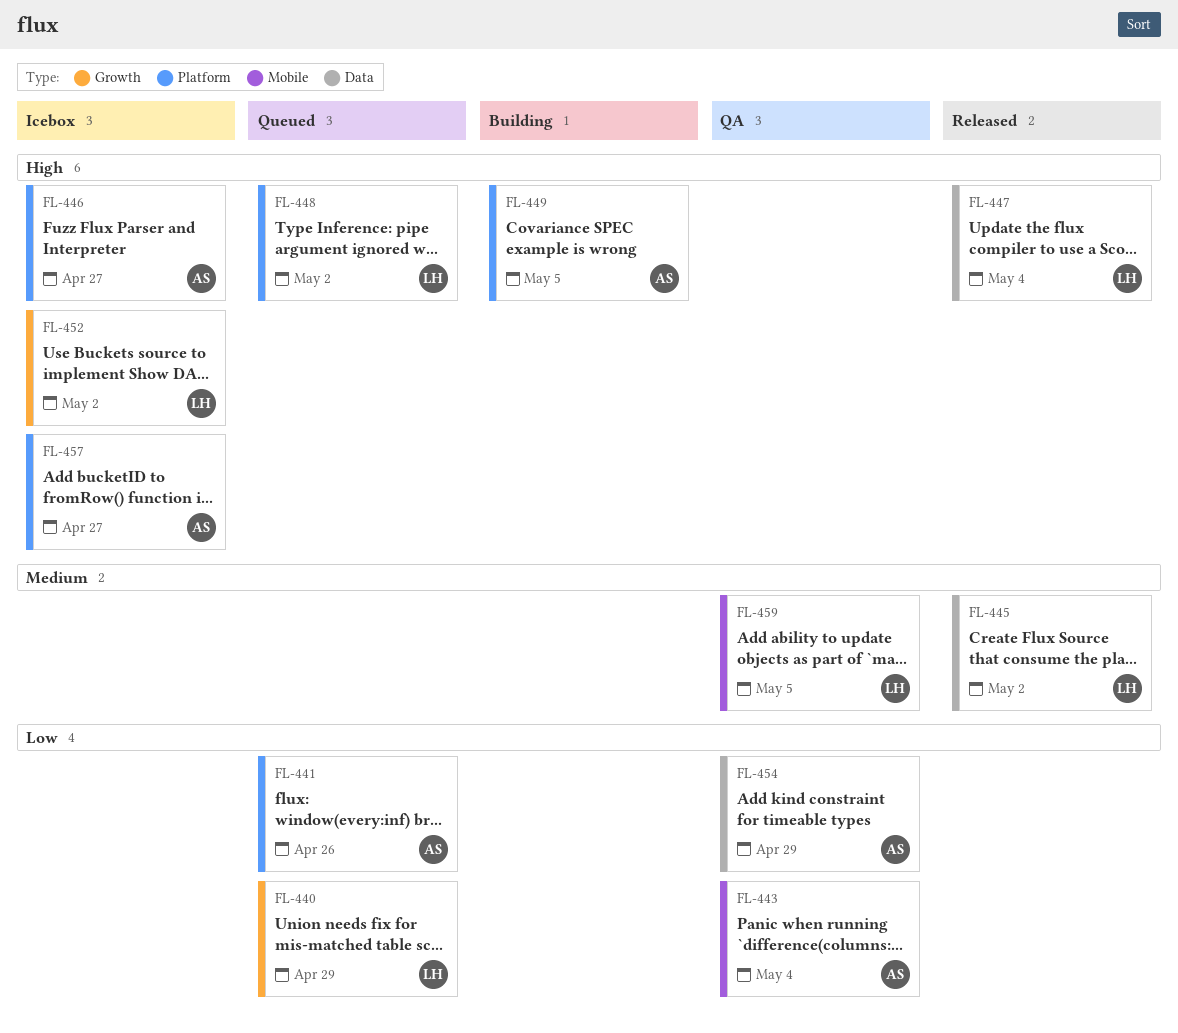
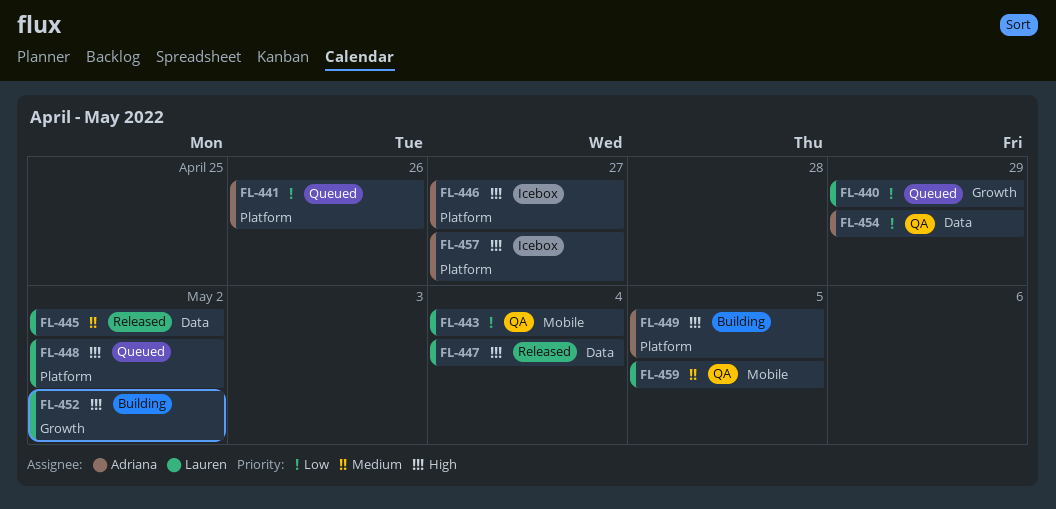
FL-443, owner: Adriana -> Lauren
FL-452, status: Icebox -> Building

